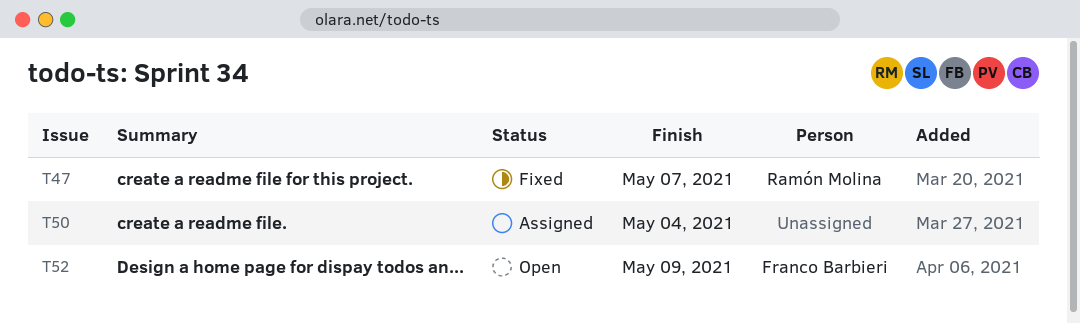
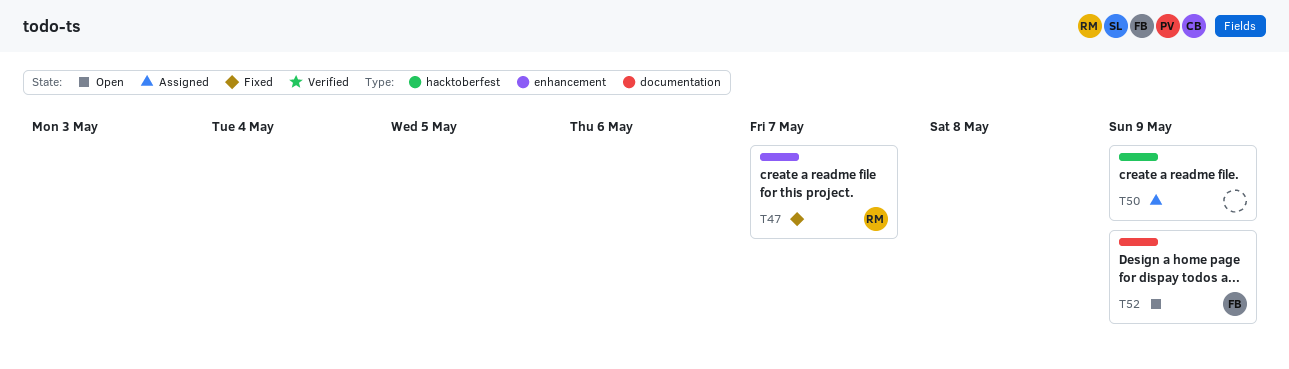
T50, due: May 4 -> May 9

